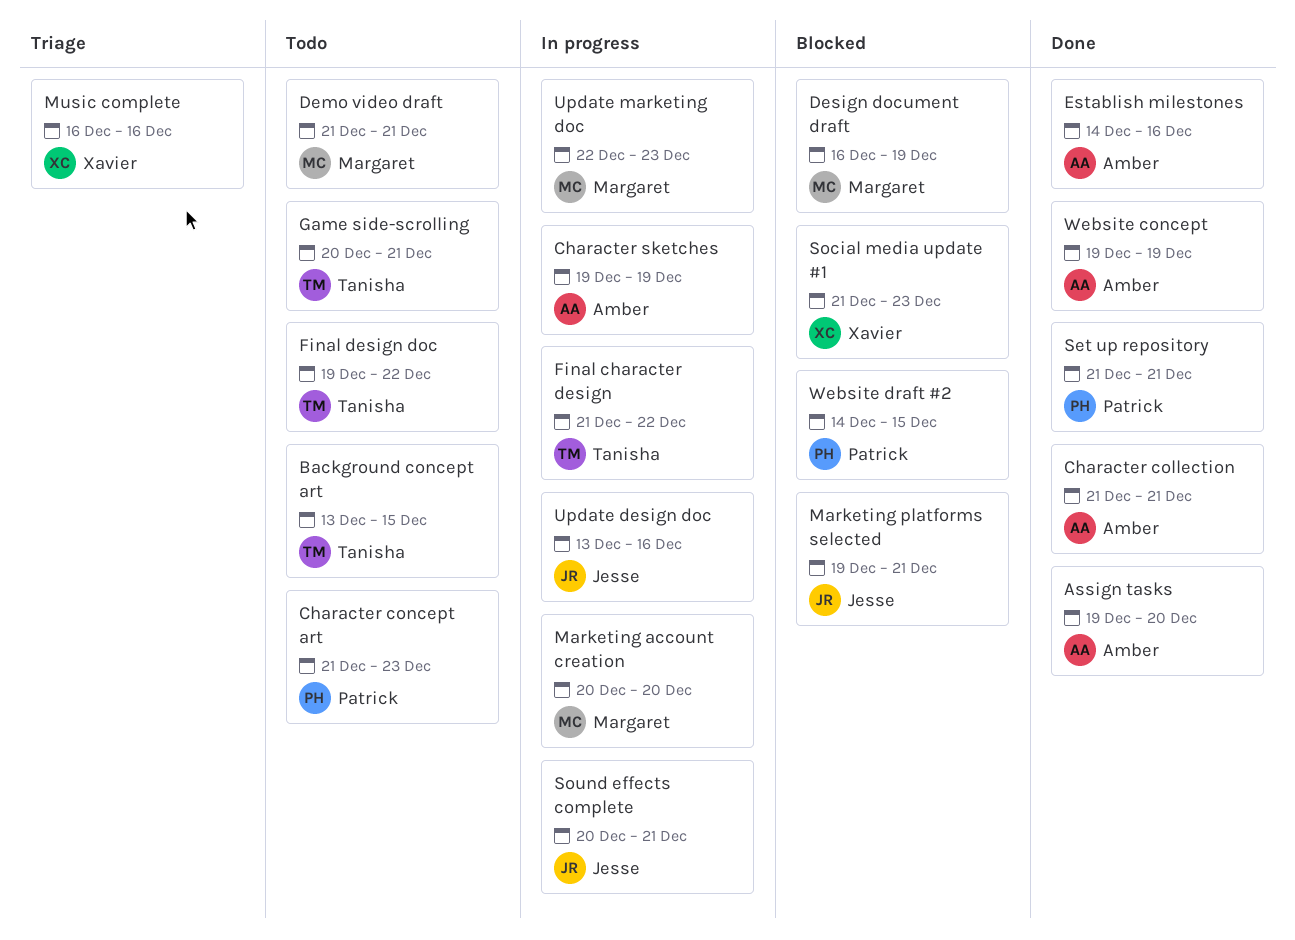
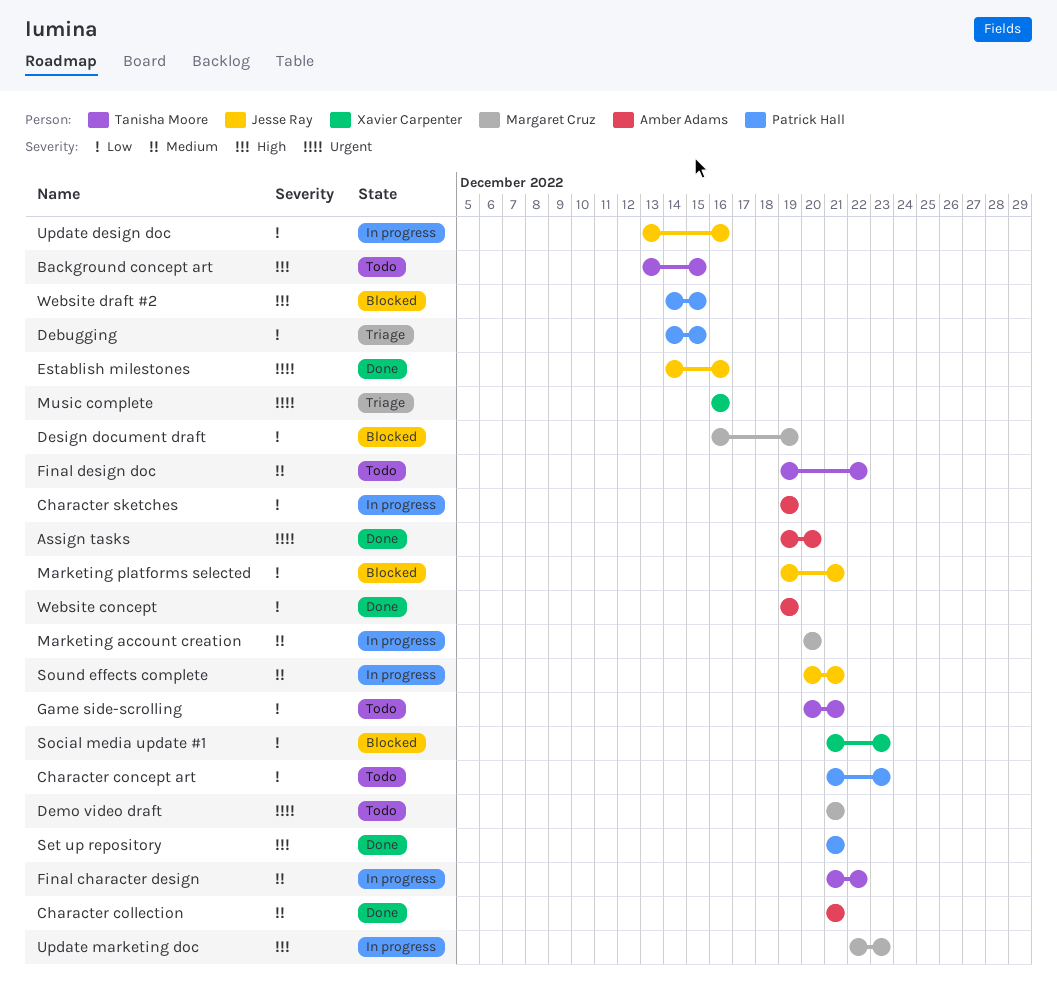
Debugging: none -> present
Establish milestones, owner: Amber Adams -> Jesse Ray

